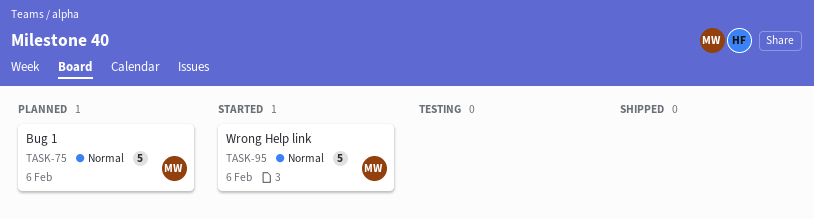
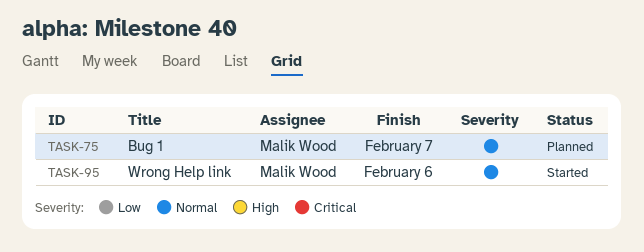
TASK-75, due: Feb 6 -> Feb 7

